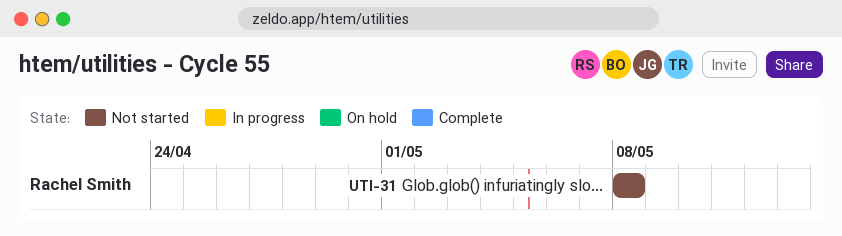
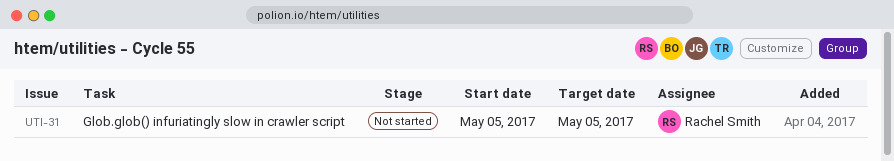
UTI-31, start: May 8 -> May 5
UTI-31, due: May 8 -> May 5

